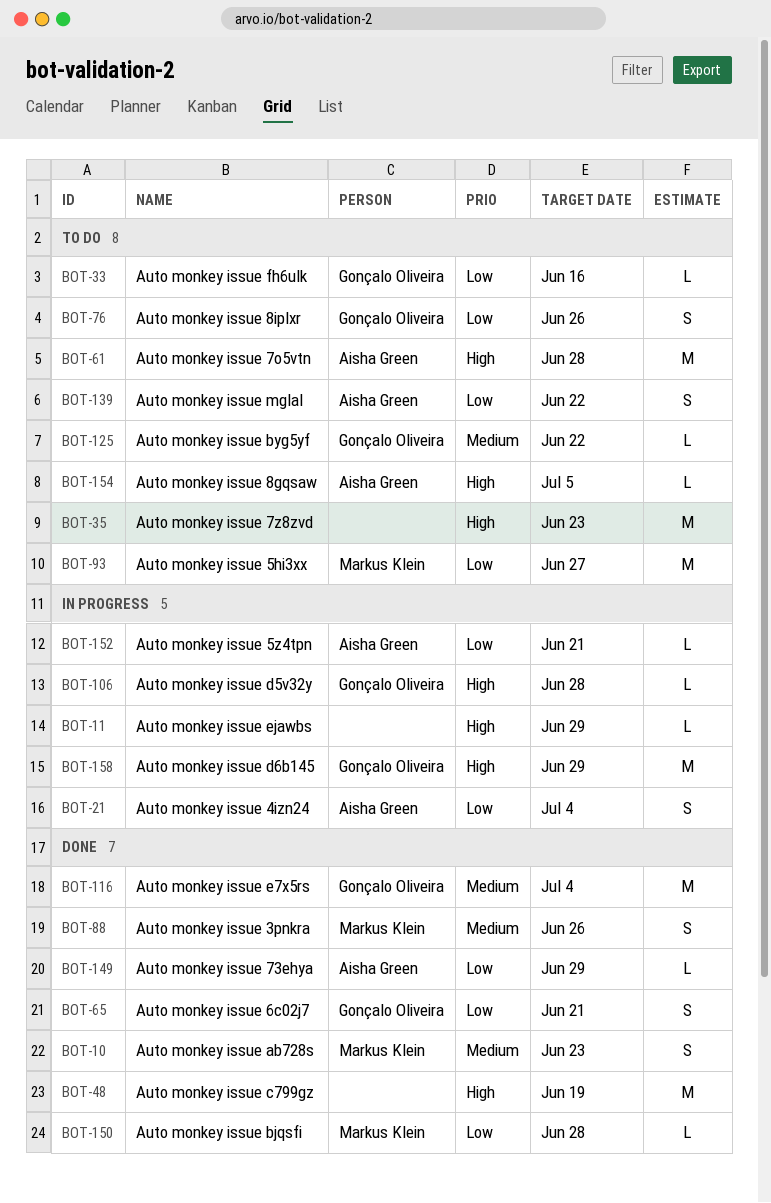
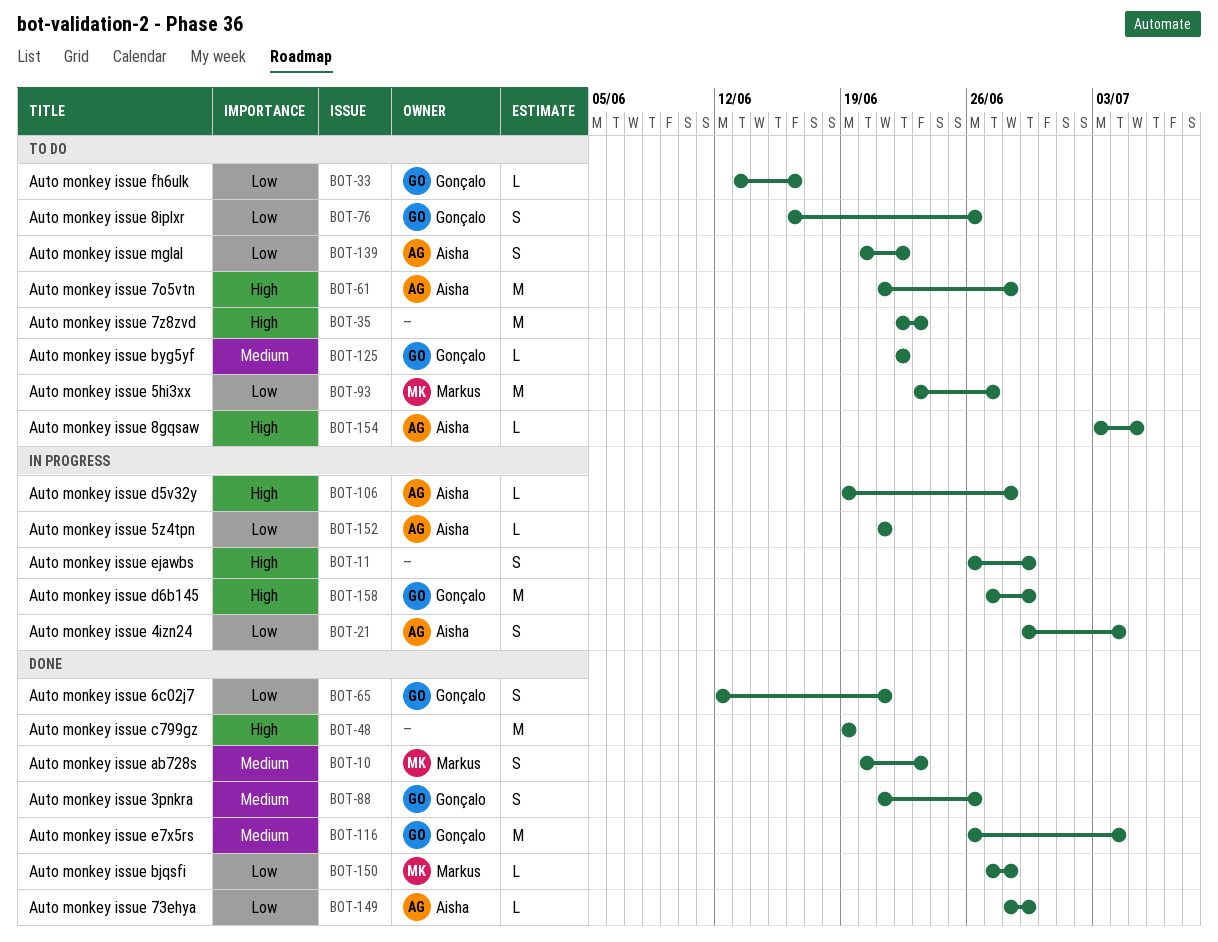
BOT-11, estimate: L -> S
BOT-88, owner: Markus Klein -> Gonçalo Oliveira
BOT-106, owner: Gonçalo Oliveira -> Aisha Green

